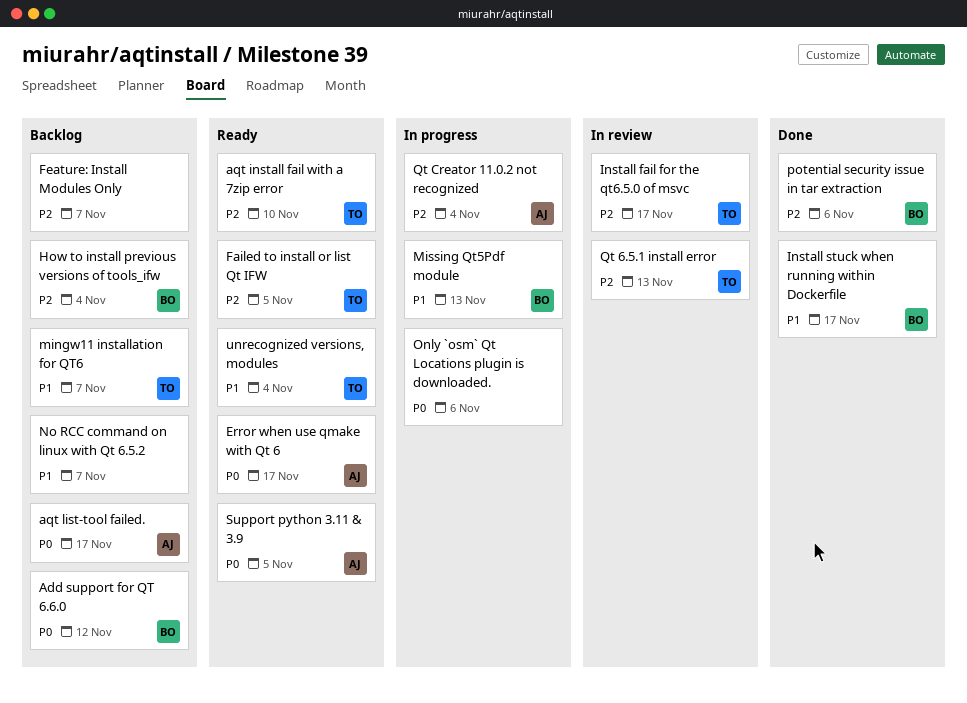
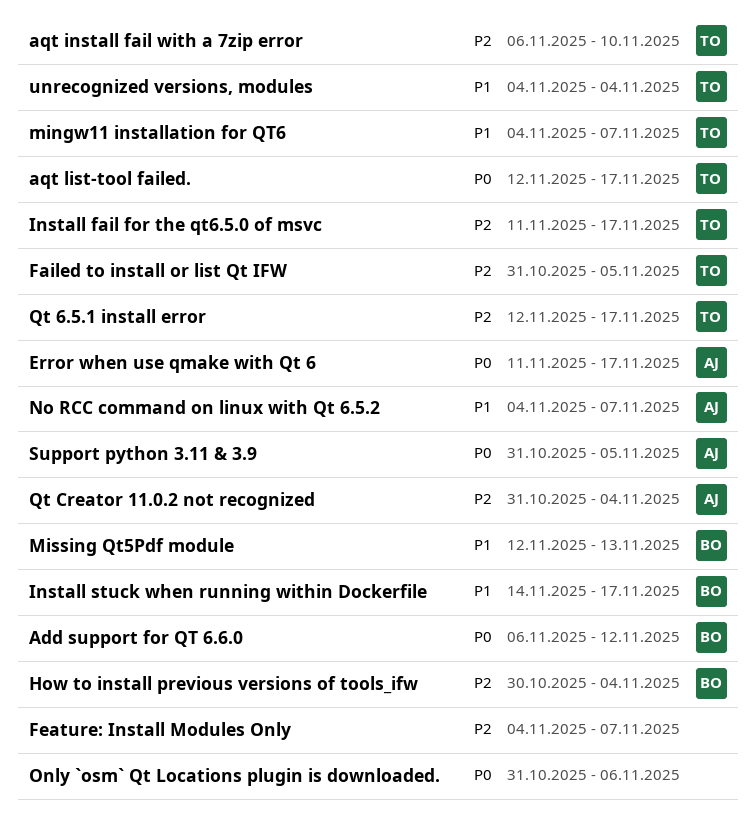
aqt list-tool failed., owner: AJ -> TO
No RCC command on linux with Qt 6.5.2, owner: none -> AJ
potential security issue in tar extraction: present -> none
Qt 6.5.1 install error, due: Nov 13 -> Nov 17

